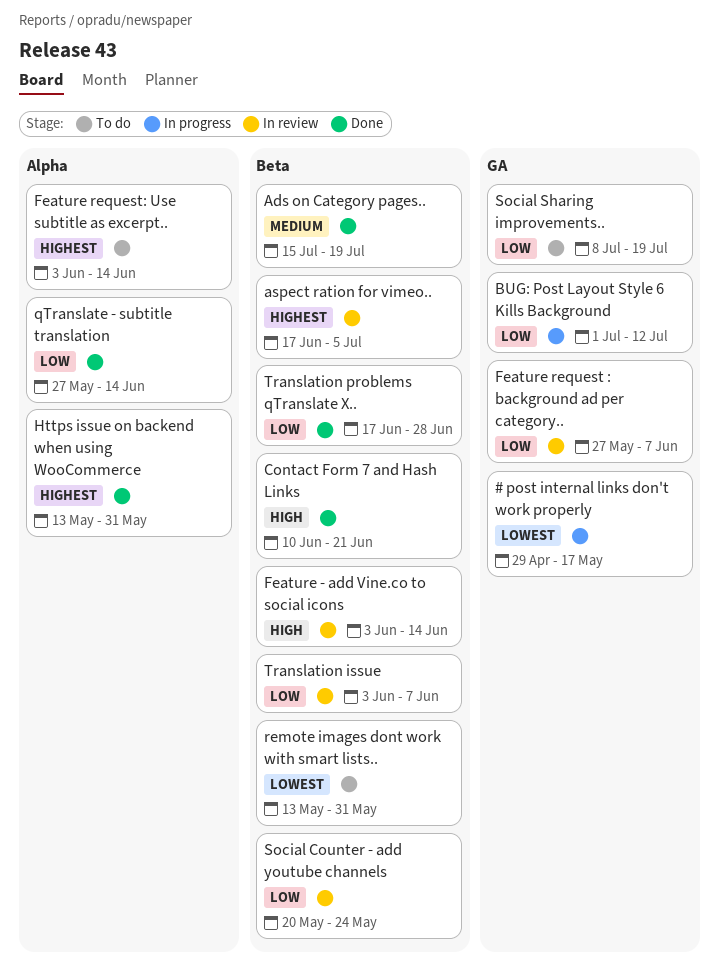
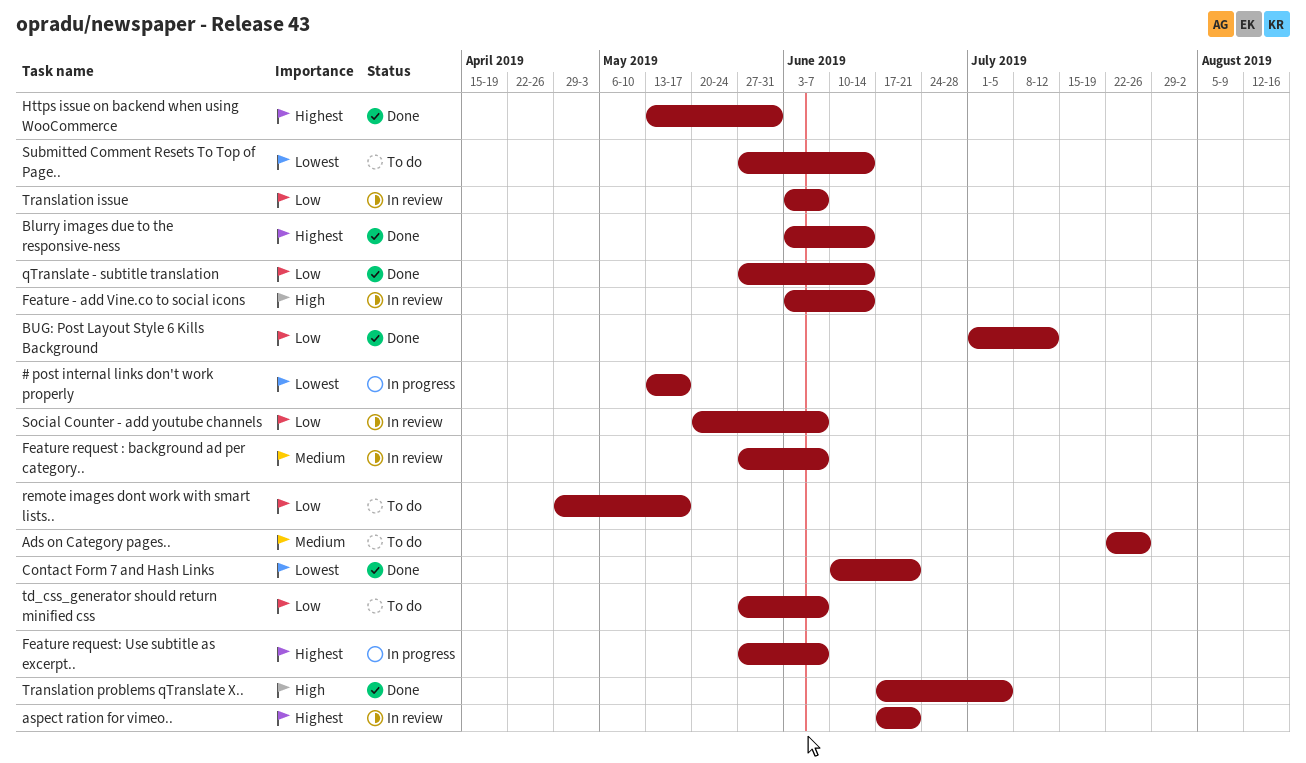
# post internal links don't work properly, start: Apr 29 -> May 13
Ads on Category pages.., status: Done -> To do
Ads on Category pages.., start: Jul 15 -> Jul 22
Ads on Category pages.., due: Jul 19 -> Jul 26
aspect ration for vimeo.., due: Jul 5 -> Jun 21
Blurry images due to the responsive-ness: none -> present
BUG: Post Layout Style 6 Kills Background, status: In progress -> Done
Contact Form 7 and Hash Links, priority: High -> Lowest
Feature request : background ad per category.., priority: Low -> Medium
Feature request: Use subtitle as excerpt.., status: To do -> In progress
Feature request: Use subtitle as excerpt.., start: Jun 3 -> May 27
Feature request: Use subtitle as excerpt.., due: Jun 14 -> Jun 7
remote images dont work with smart lists.., priority: Lowest -> Low
remote images dont work with smart lists.., start: May 13 -> Apr 29
remote images dont work with smart lists.., due: May 31 -> May 17
Social Counter - add youtube channels, due: May 24 -> Jun 7
Social Sharing improvements..: present -> none
Submitted Comment Resets To Top of Page..: none -> present
td_css_generator should return minified css: none -> present
Translation problems qTranslate X.., priority: Low -> High
Translation problems qTranslate X.., due: Jun 28 -> Jul 5

